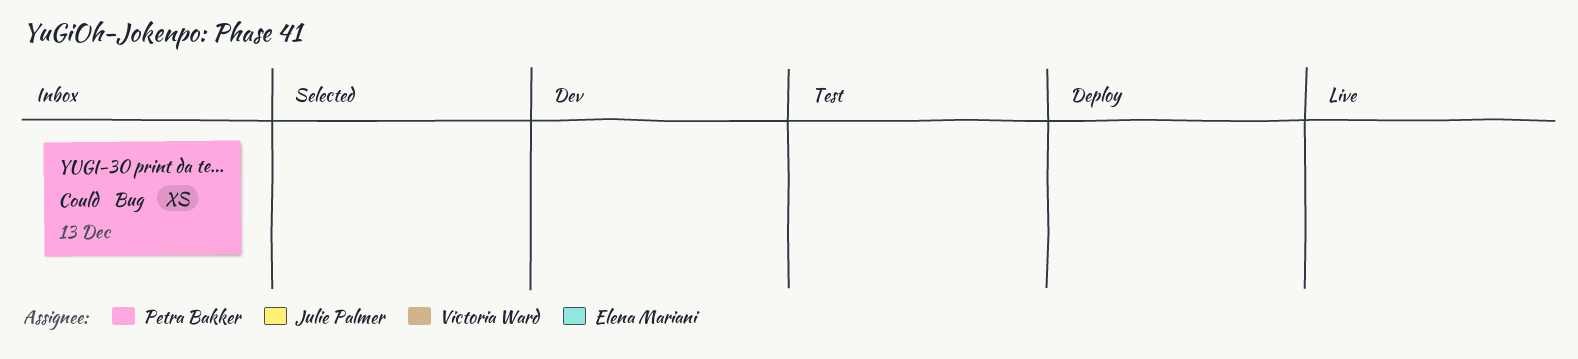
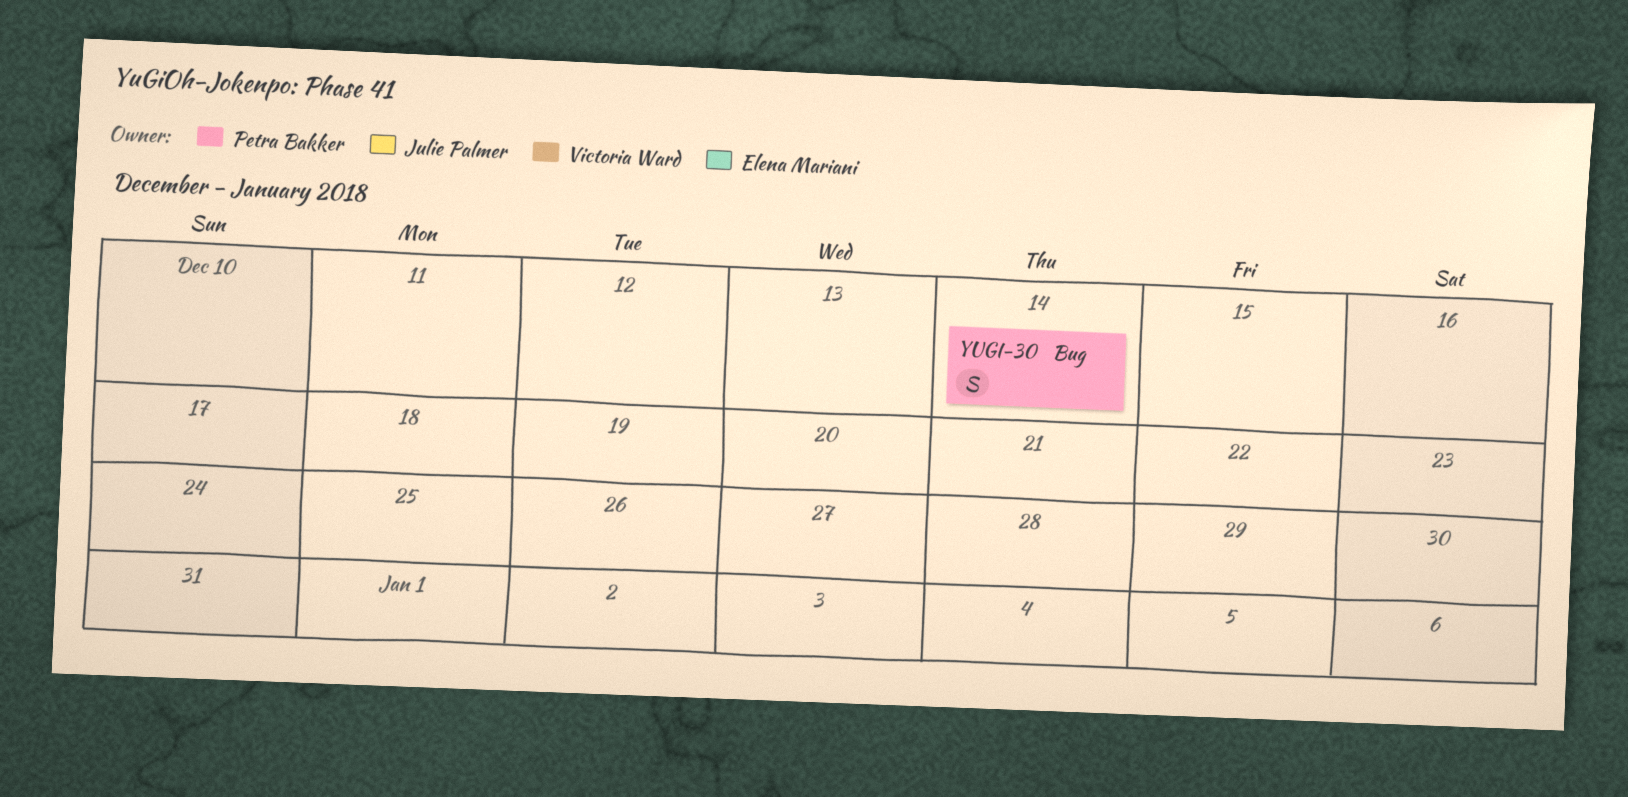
YUGI-30, estimate: XS -> S
YUGI-30, due: Dec 13 -> Dec 14

